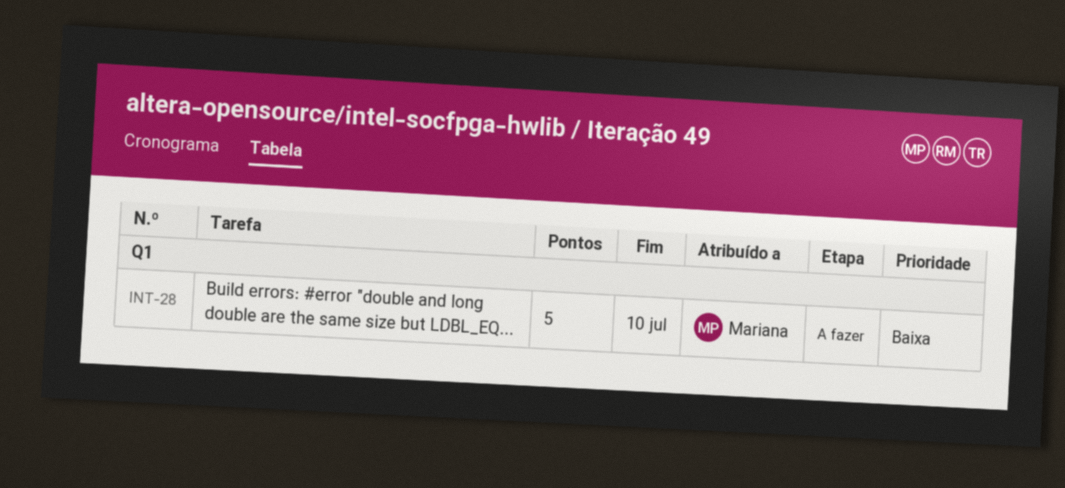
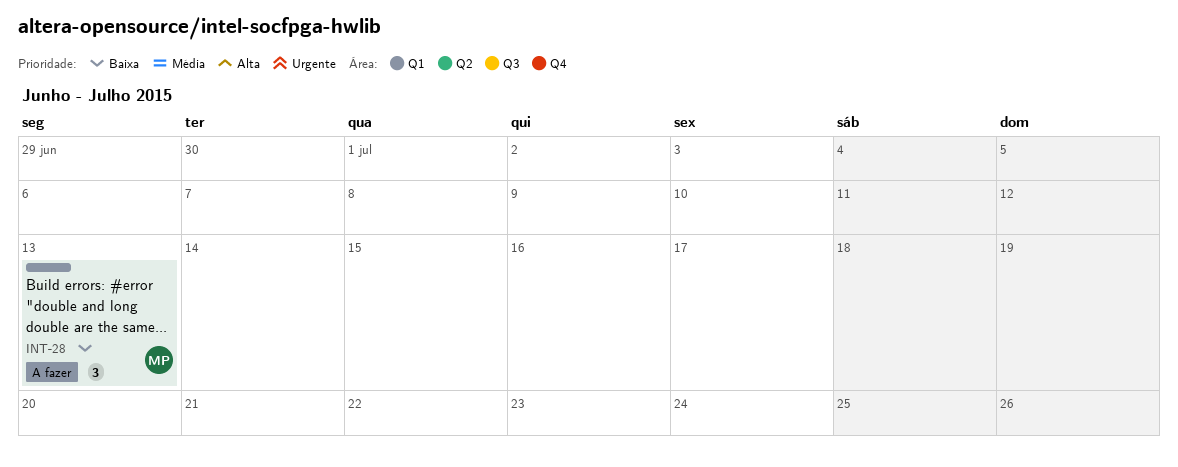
INT-28, estimate: 5 -> 3
INT-28, due: Jul 10 -> Jul 13

